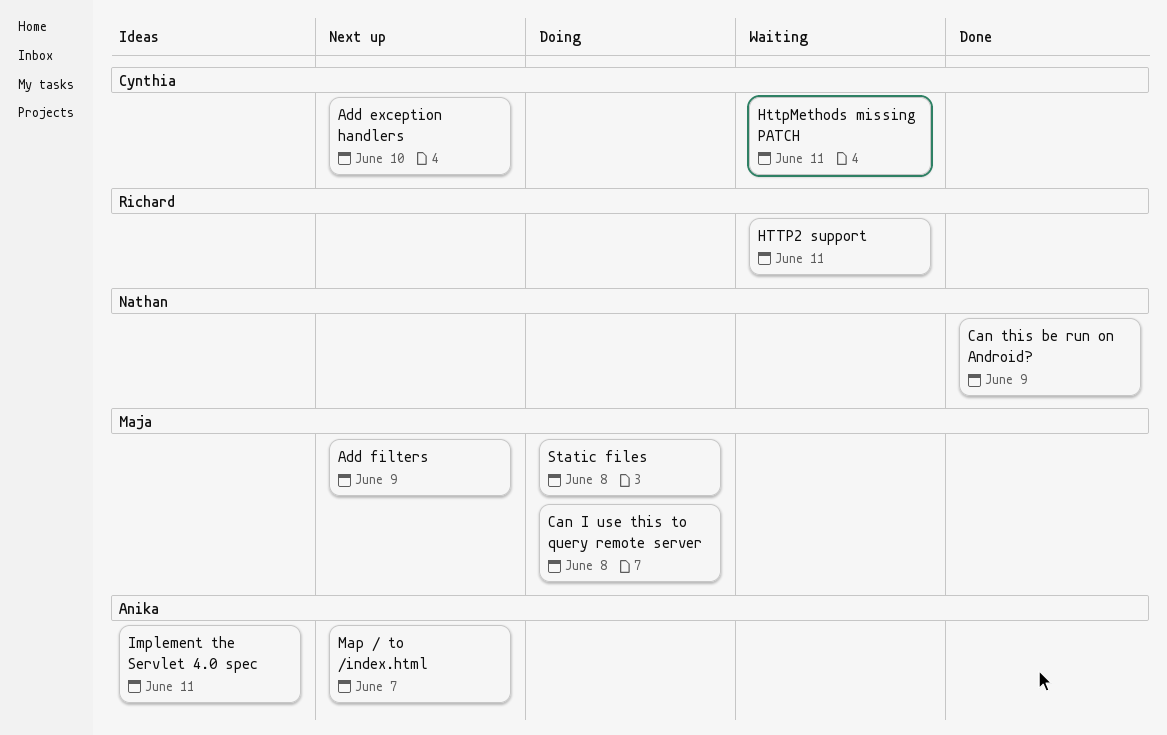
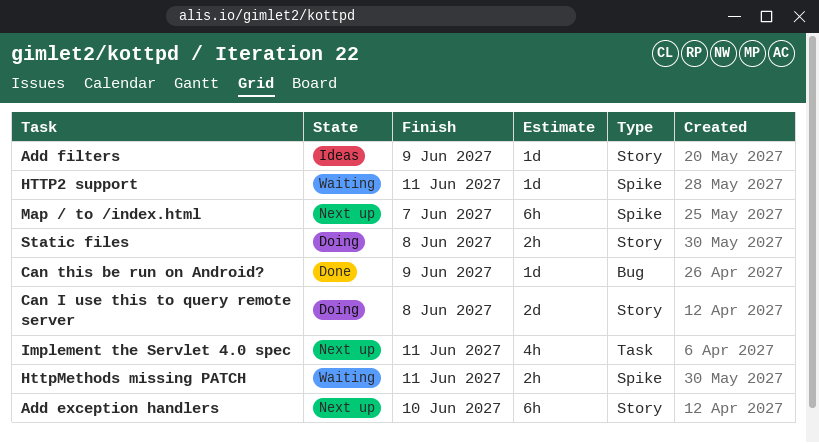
Add filters, status: Next up -> Ideas
Implement the Servlet 4.0 spec, status: Ideas -> Next up

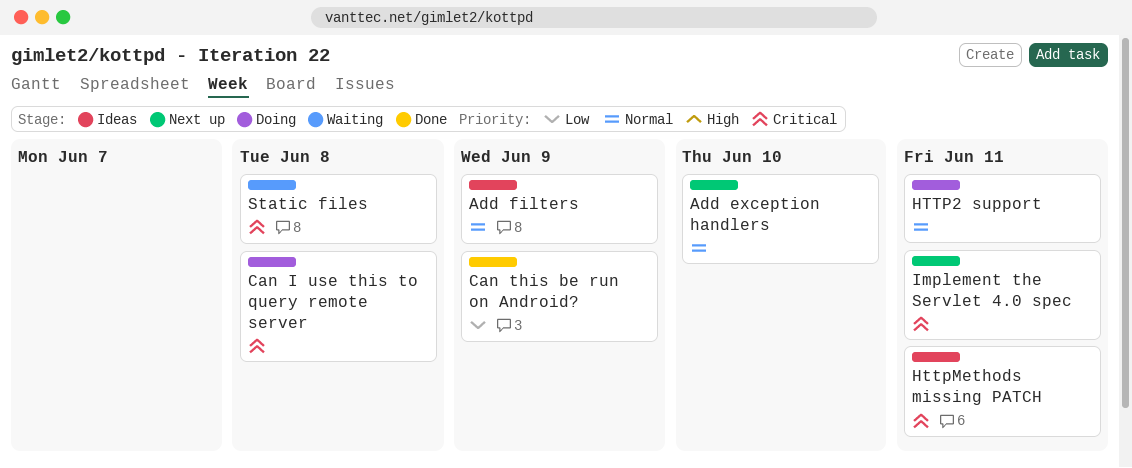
HTTP2 support, status: Waiting -> Doing
HttpMethods missing PATCH, status: Waiting -> Ideas
Map / to /index.html: present -> none
Static files, status: Doing -> Waiting

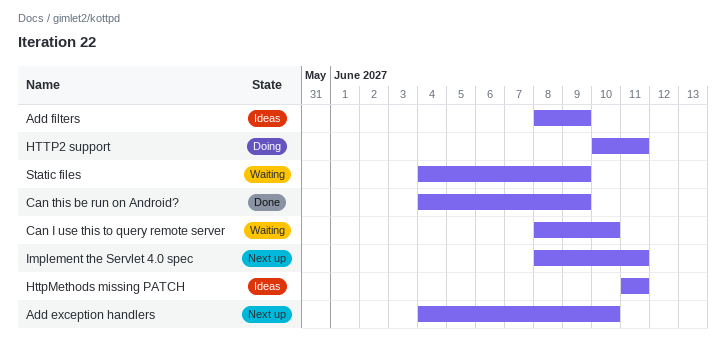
Can I use this to query remote server, status: Doing -> Waiting
Can I use this to query remote server, due: Jun 8 -> Jun 10
Static files, due: Jun 8 -> Jun 9

